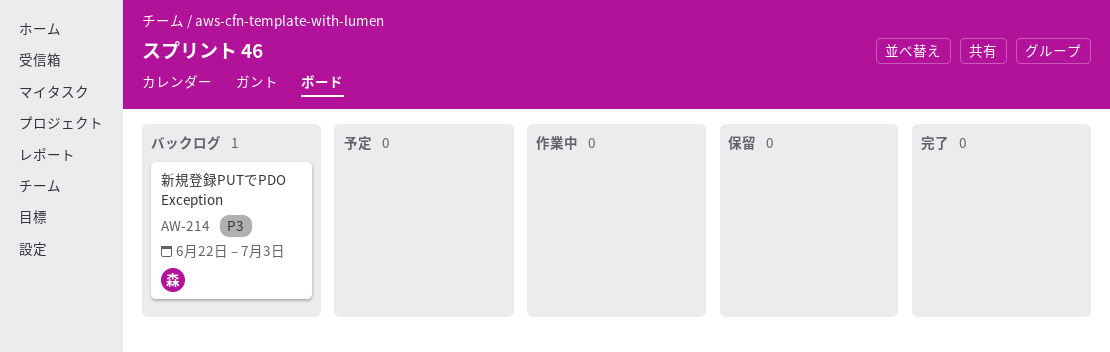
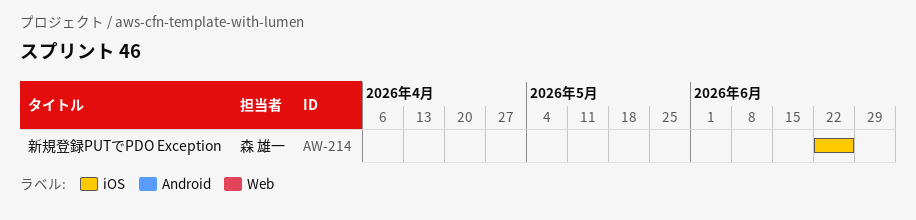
AW-214, due: Jul 3 -> Jun 26

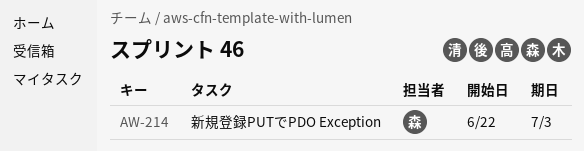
AW-214, due: Jun 26 -> Jul 3

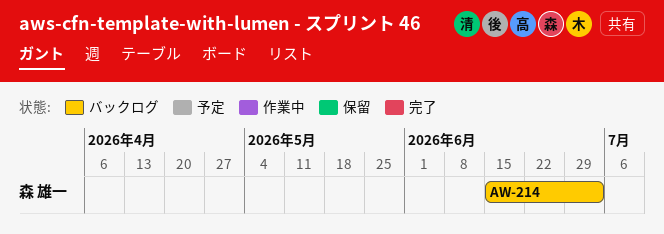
AW-214, start: Jun 22 -> Jun 15

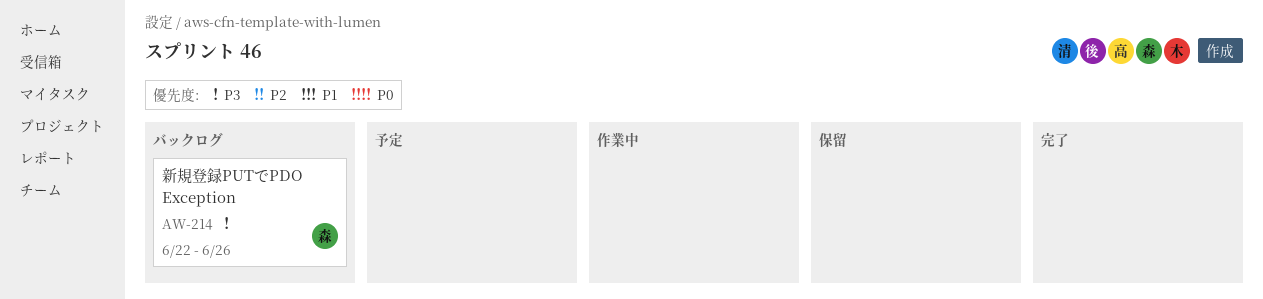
AW-214, start: Jun 15 -> Jun 22
AW-214, due: Jul 3 -> Jun 26

